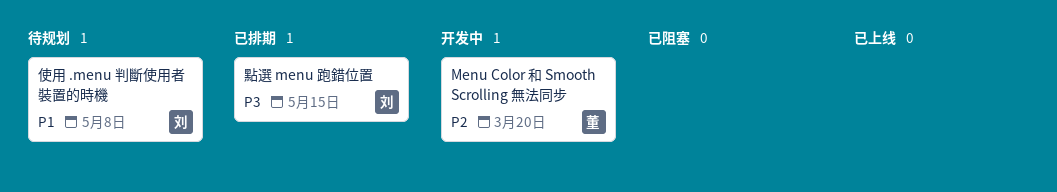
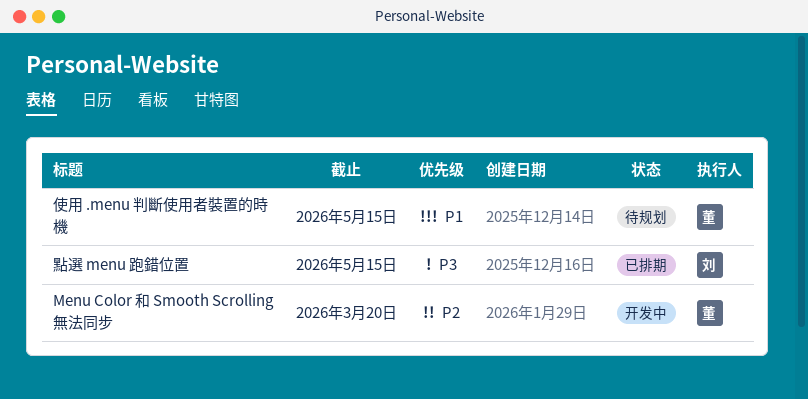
使用 .menu 判斷使用者裝置的時機, owner: 刘 -> 董
使用 .menu 判斷使用者裝置的時機, due: May 8 -> May 15

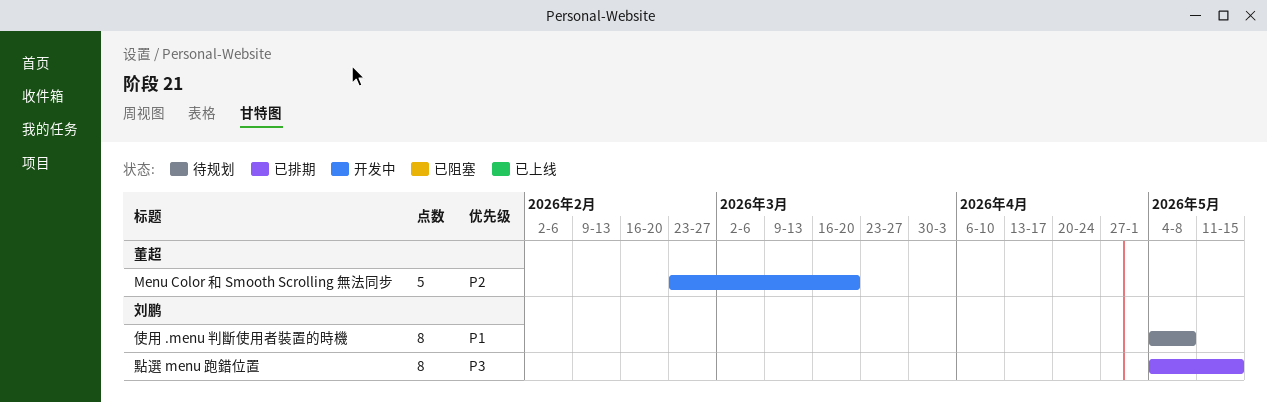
使用 .menu 判斷使用者裝置的時機, owner: 董超 -> 刘鹏
使用 .menu 判斷使用者裝置的時機, due: May 15 -> May 8

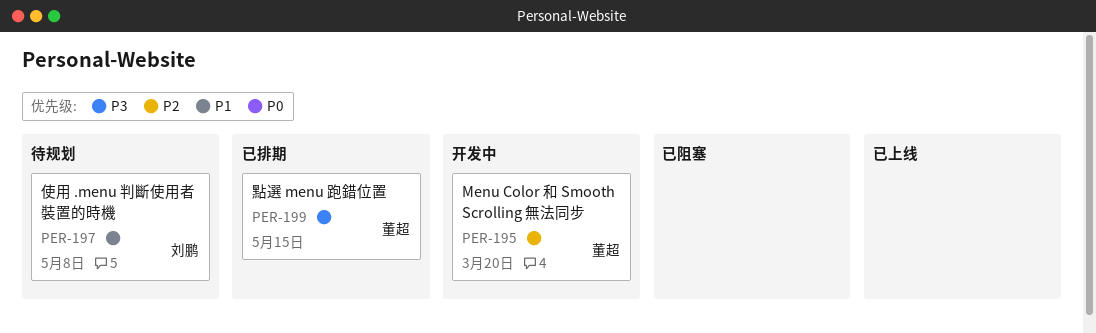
點選 menu 跑錯位置, owner: 刘鹏 -> 董超

